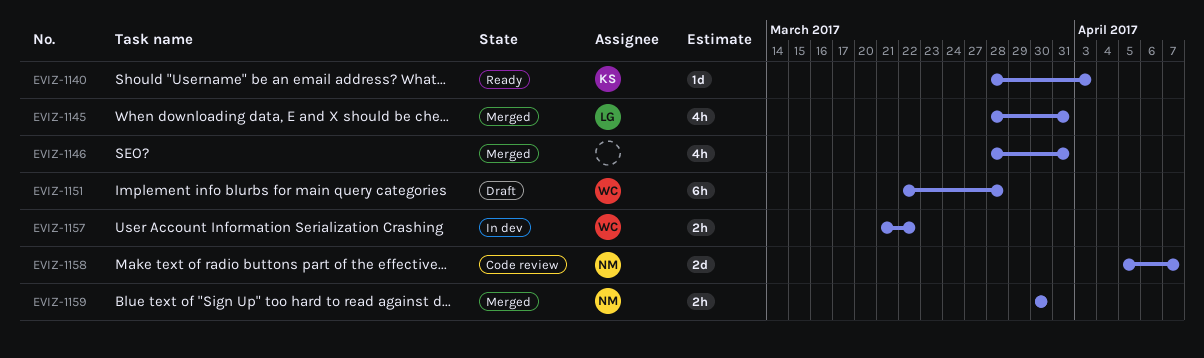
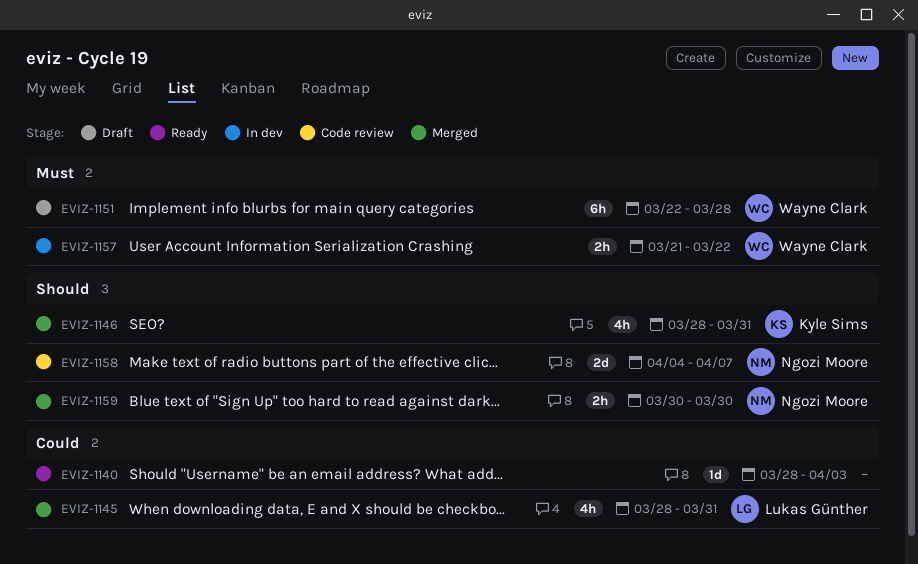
EVIZ-1140, owner: Kyle Sims -> none
EVIZ-1146, owner: none -> Kyle Sims
EVIZ-1158, start: Apr 5 -> Apr 4

